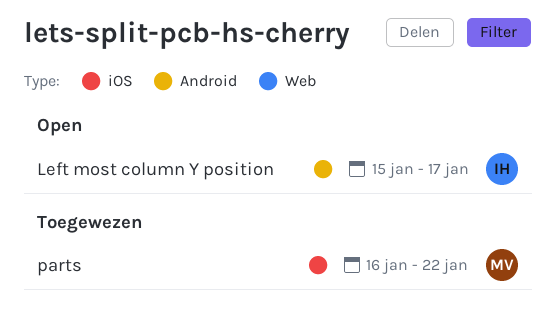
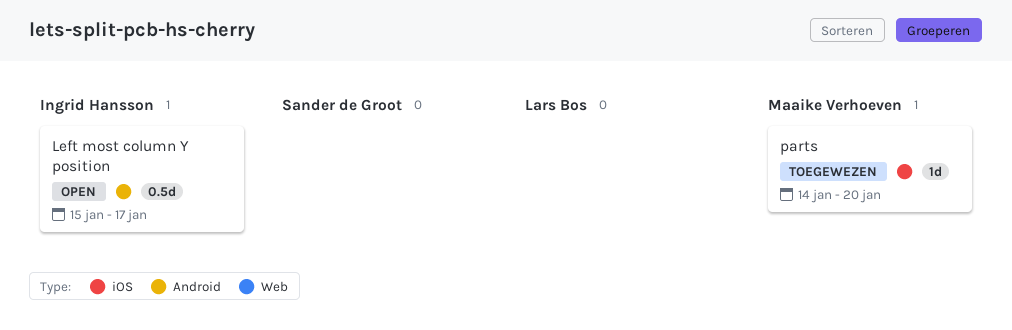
parts, start: Jan 16 -> Jan 14
parts, due: Jan 22 -> Jan 20

